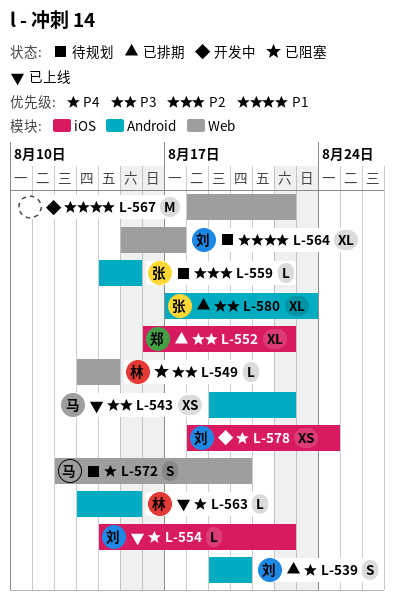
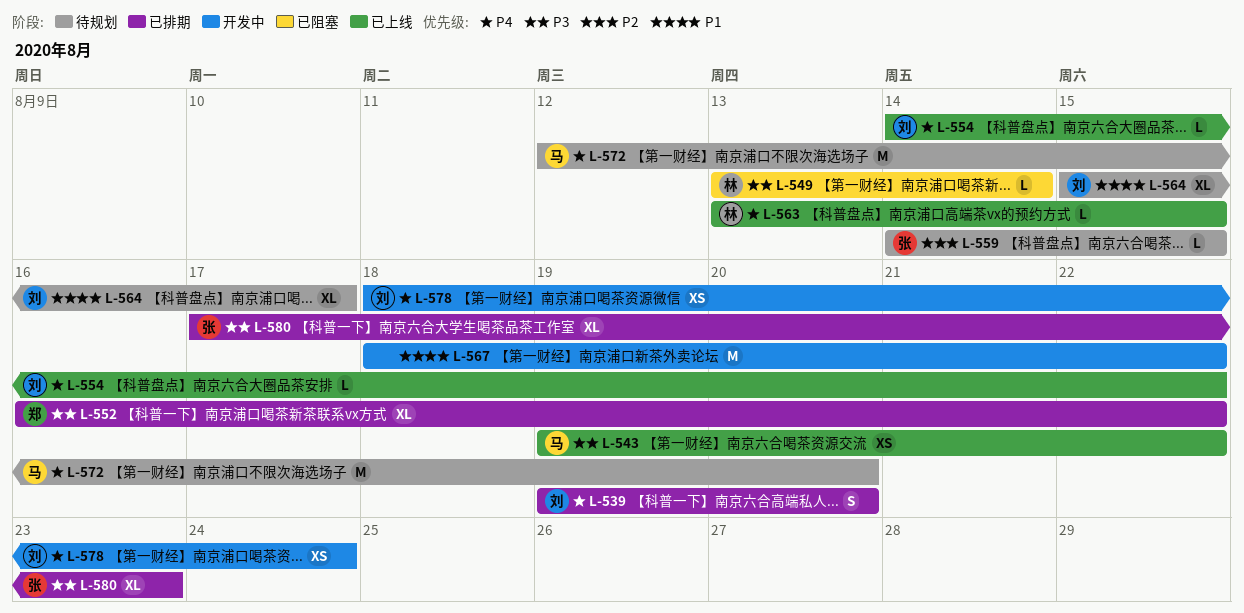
L-572, estimate: S -> M

